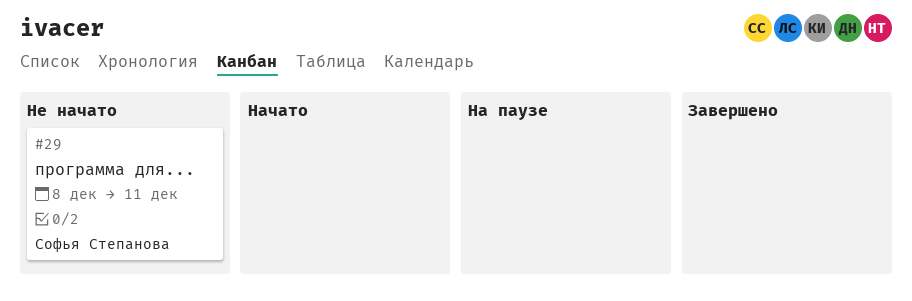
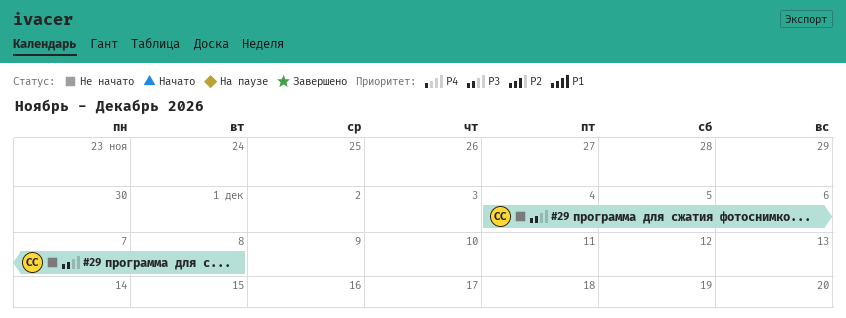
#29, start: Dec 8 -> Dec 4
#29, due: Dec 11 -> Dec 8

